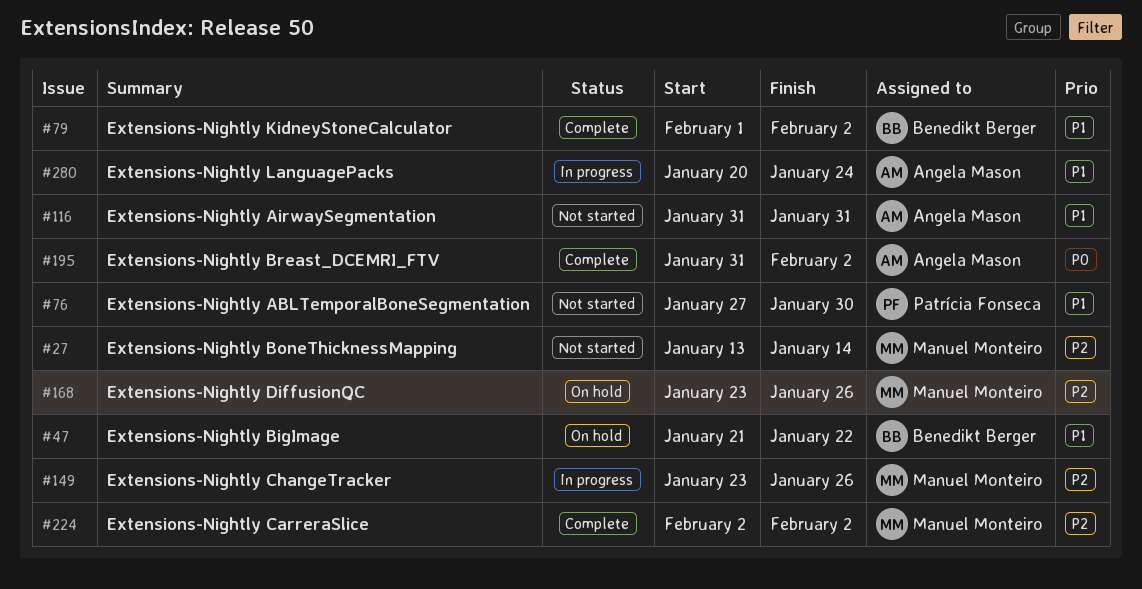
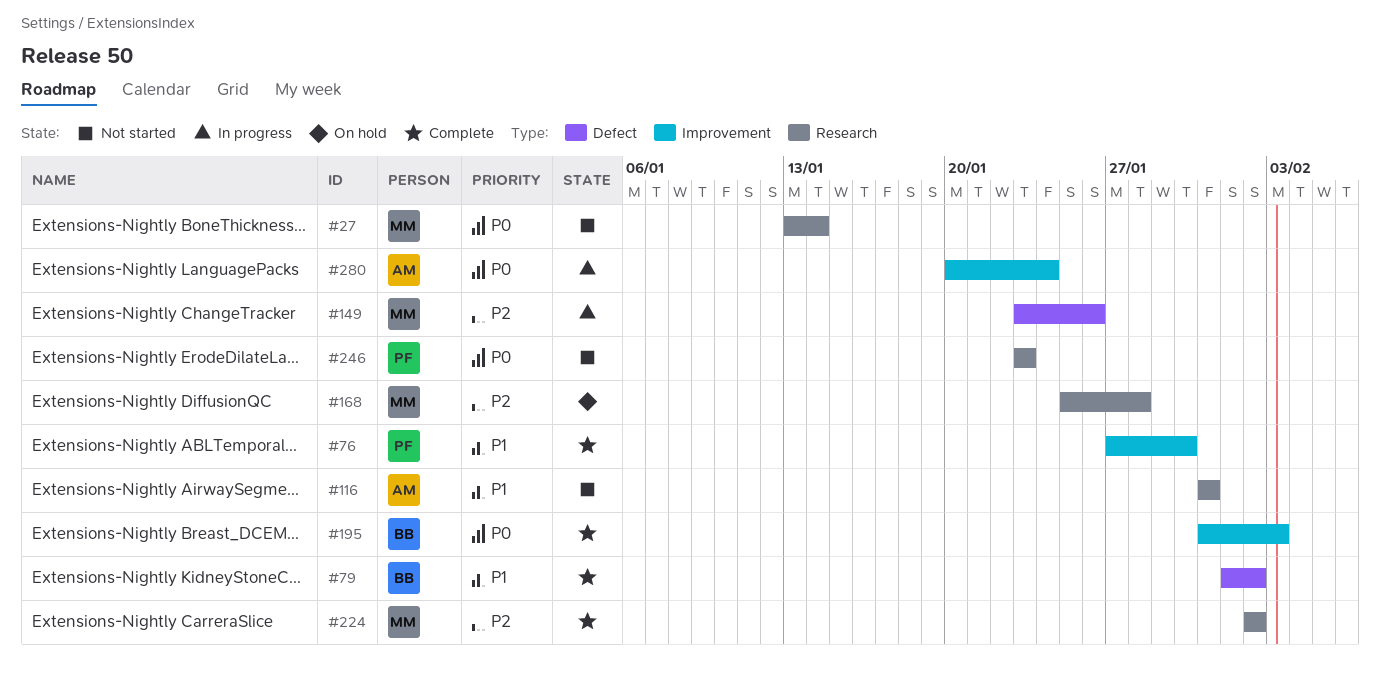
#27, priority: P2 -> P0
#47: present -> none
#76, status: Not started -> Complete
#168, start: Jan 23 -> Jan 25
#168, due: Jan 26 -> Jan 28
#195, owner: Angela Mason -> Benedikt Berger
#195, due: Feb 2 -> Feb 3
#246: none -> present
#280, priority: P1 -> P0

